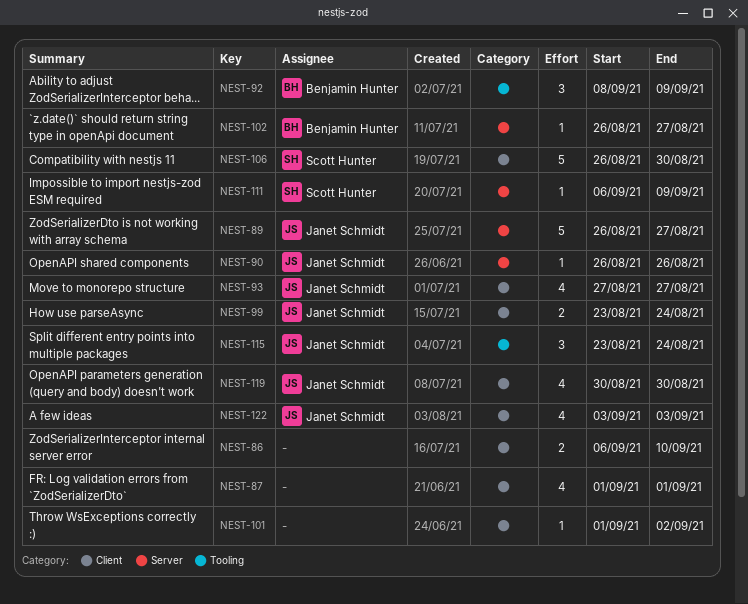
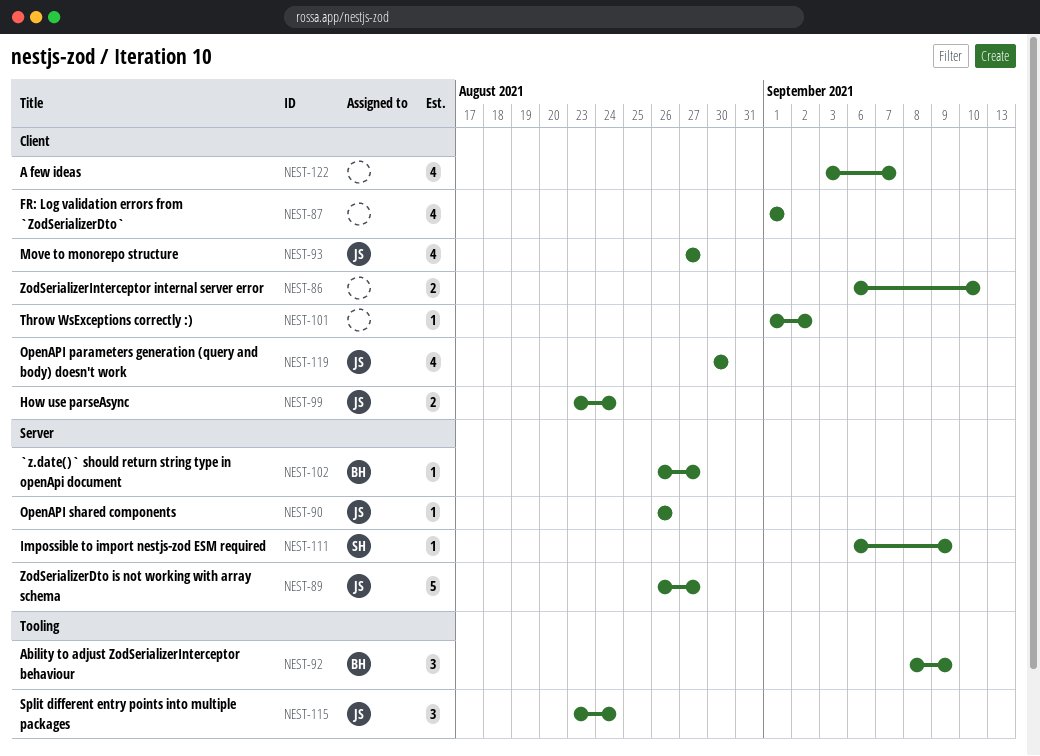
NEST-106: present -> none
NEST-122, owner: Janet Schmidt -> none
NEST-122, due: Sep 3 -> Sep 7

